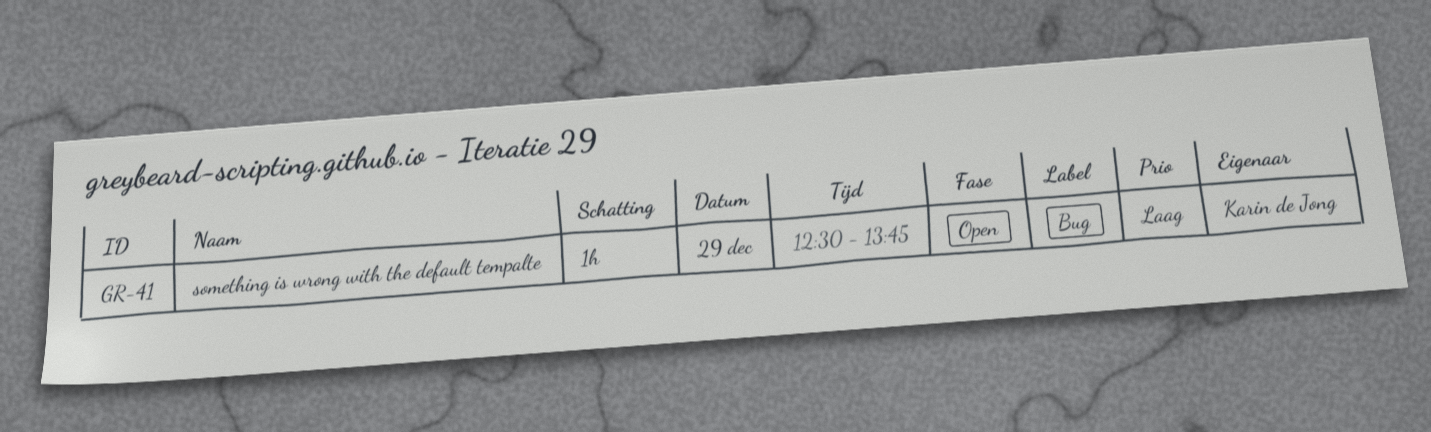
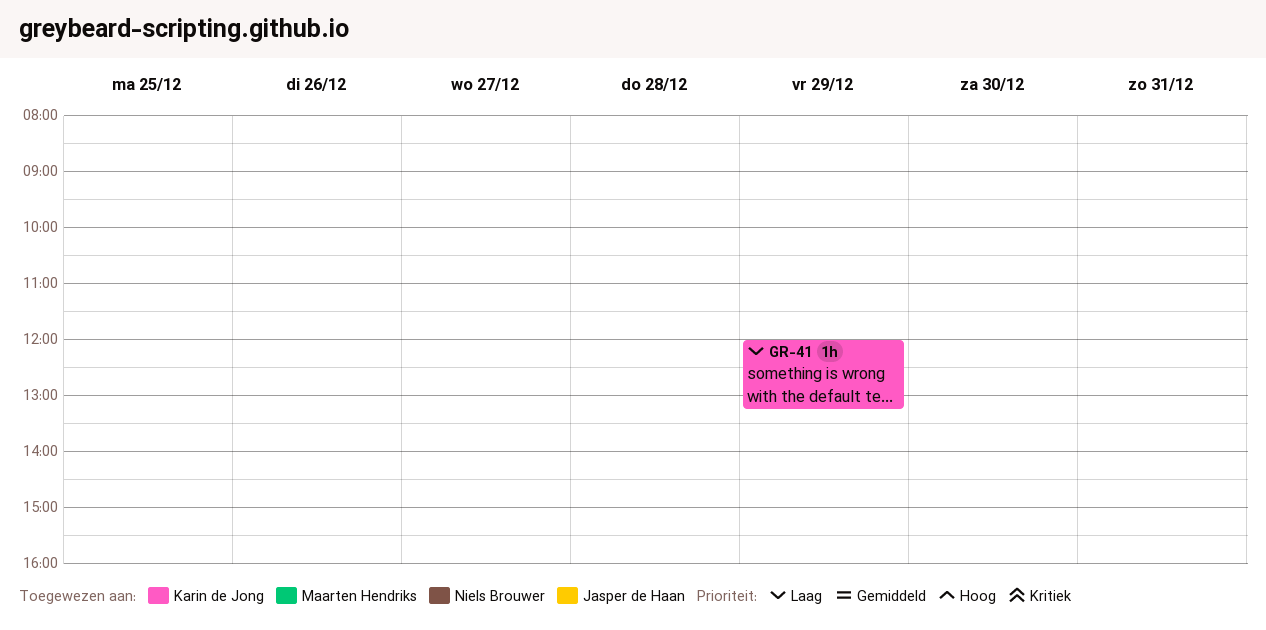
GR-41, begins: 12:30 -> 12:00
GR-41, ends: 13:45 -> 13:15

